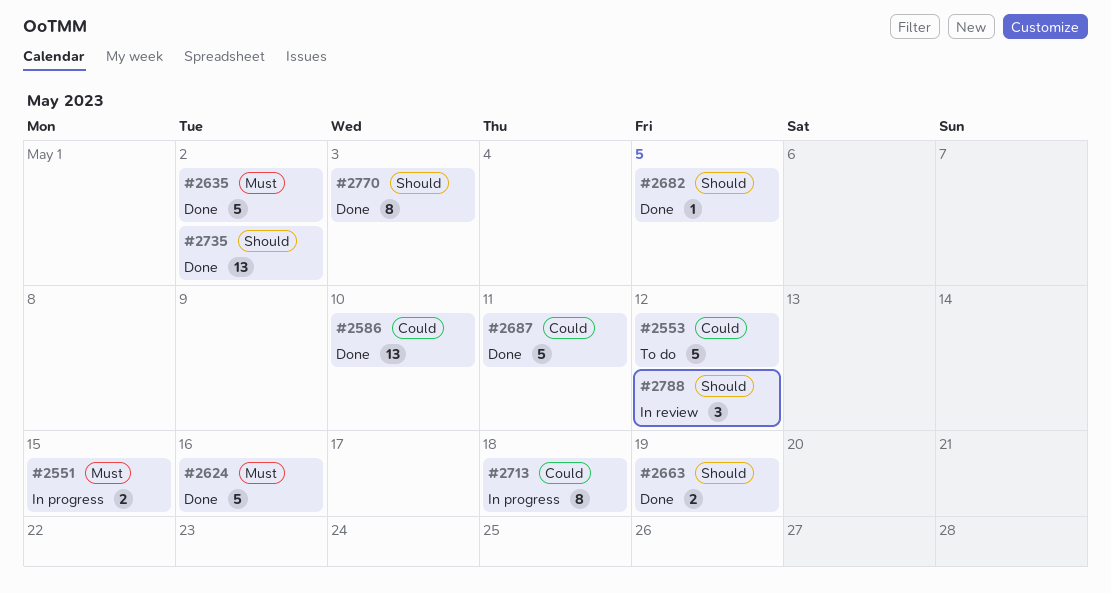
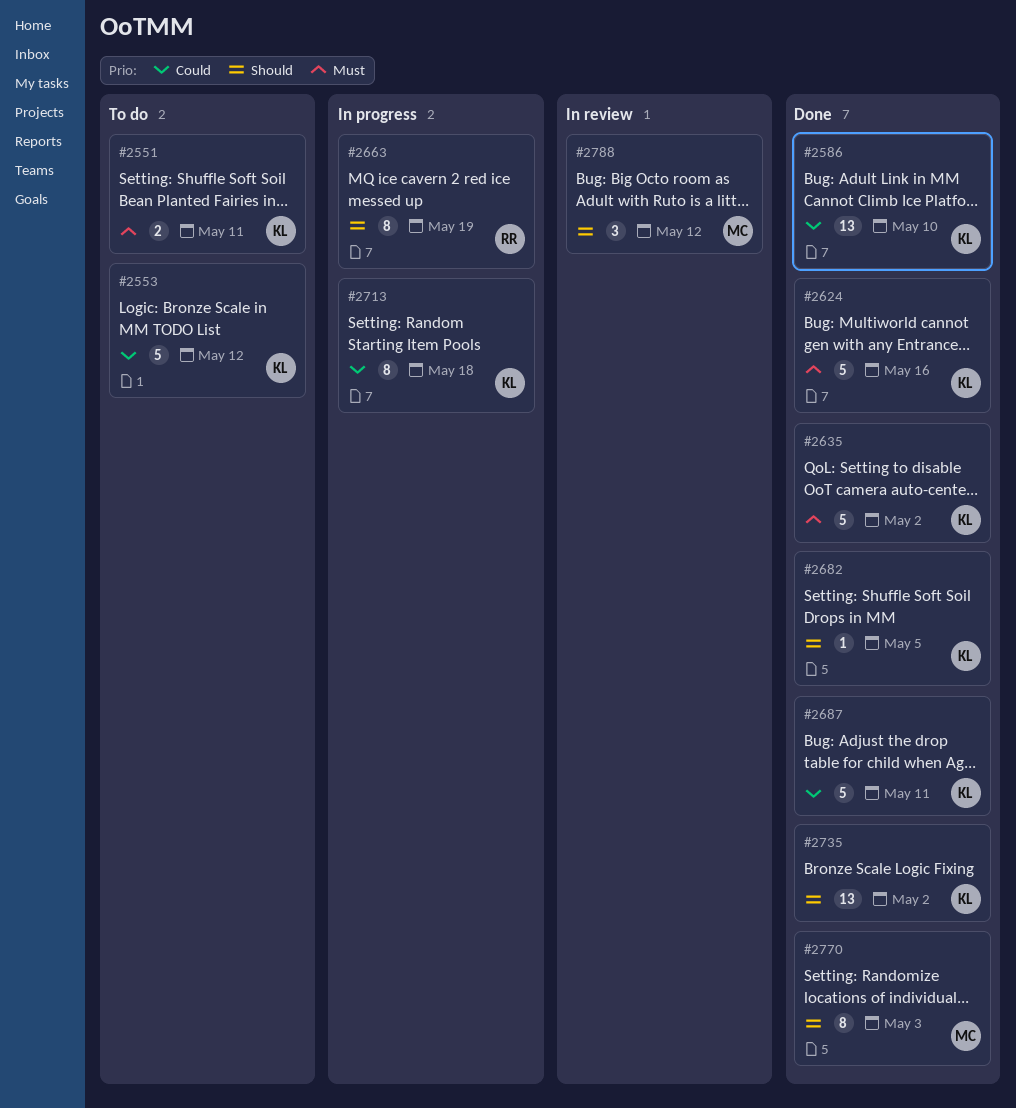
#2551, status: In progress -> To do
#2551, due: May 15 -> May 11
#2663, status: Done -> In progress
#2663, estimate: 2 -> 8

